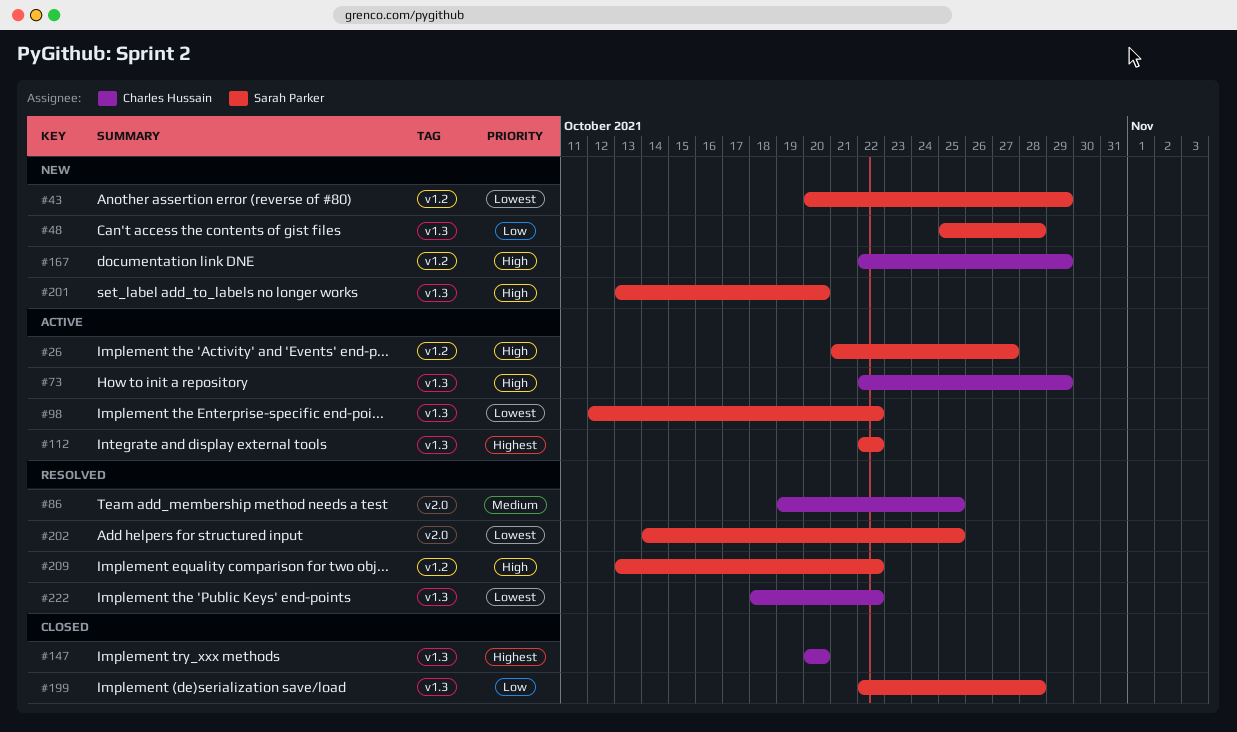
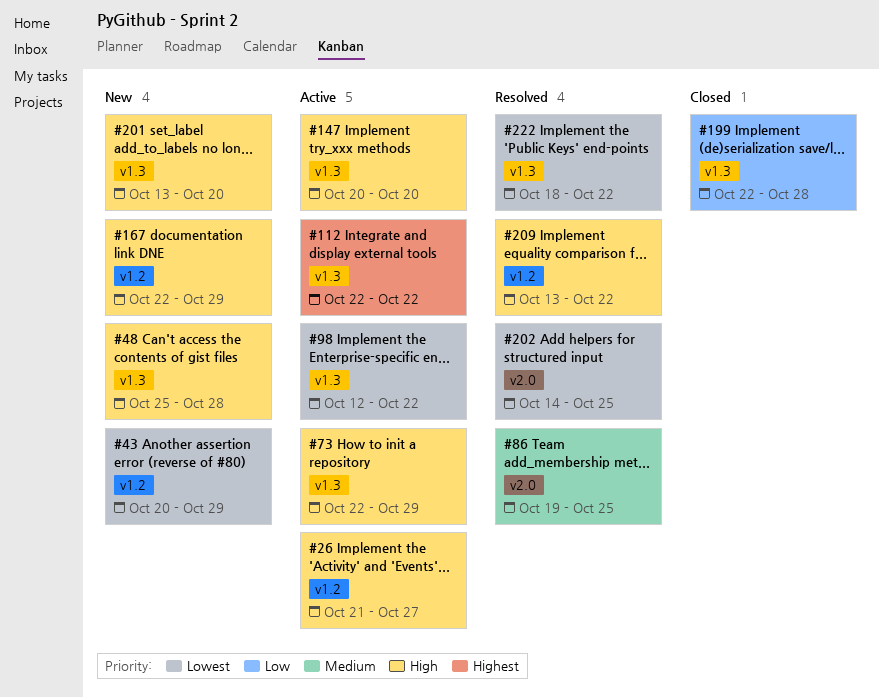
#48, priority: Low -> High
#147, status: Closed -> Active
#147, priority: Highest -> High

